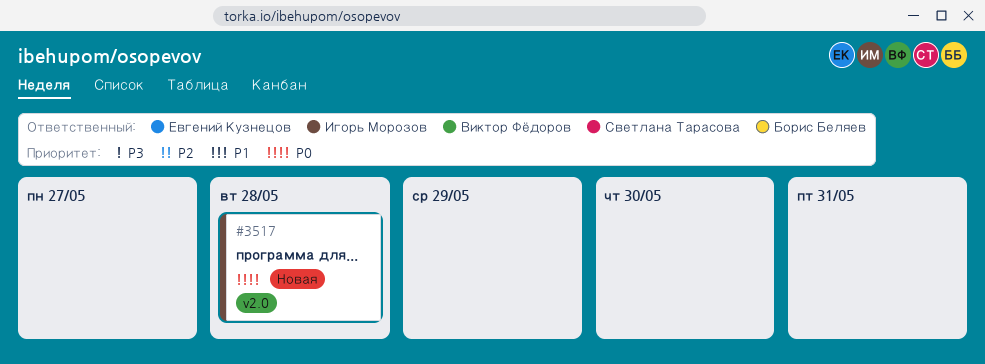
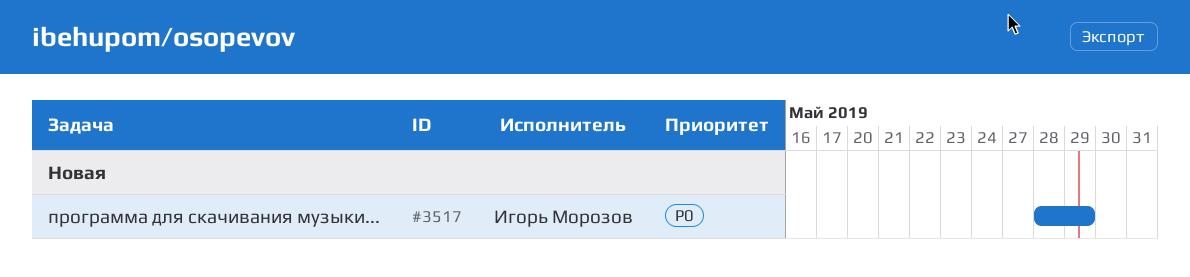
#3517, due: May 28 -> May 29

